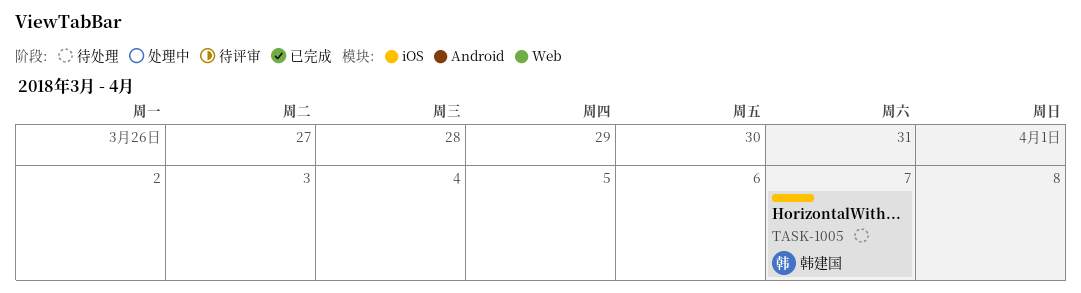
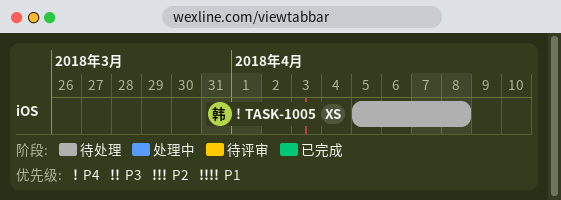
TASK-1005, due: Apr 7 -> Apr 8

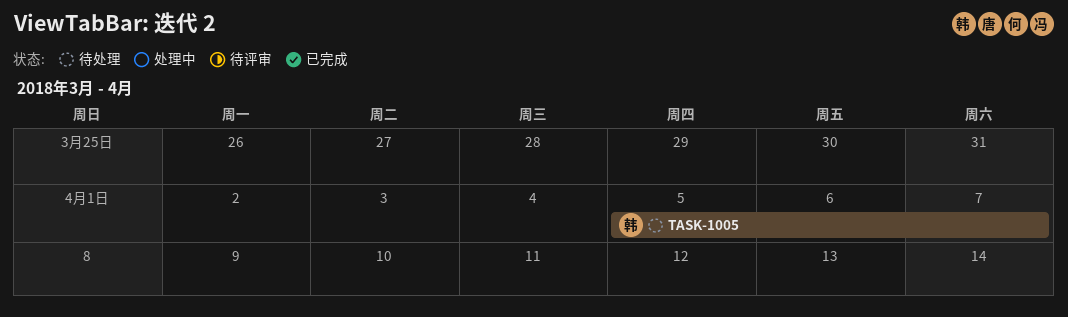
TASK-1005, due: Apr 8 -> Apr 7

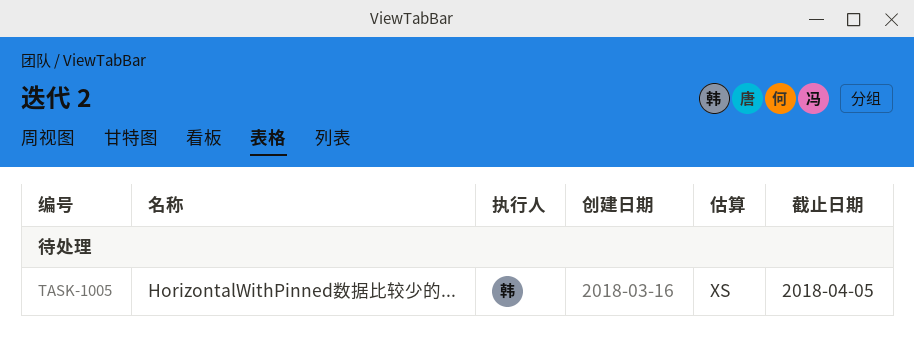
TASK-1005, due: Apr 7 -> Apr 5

